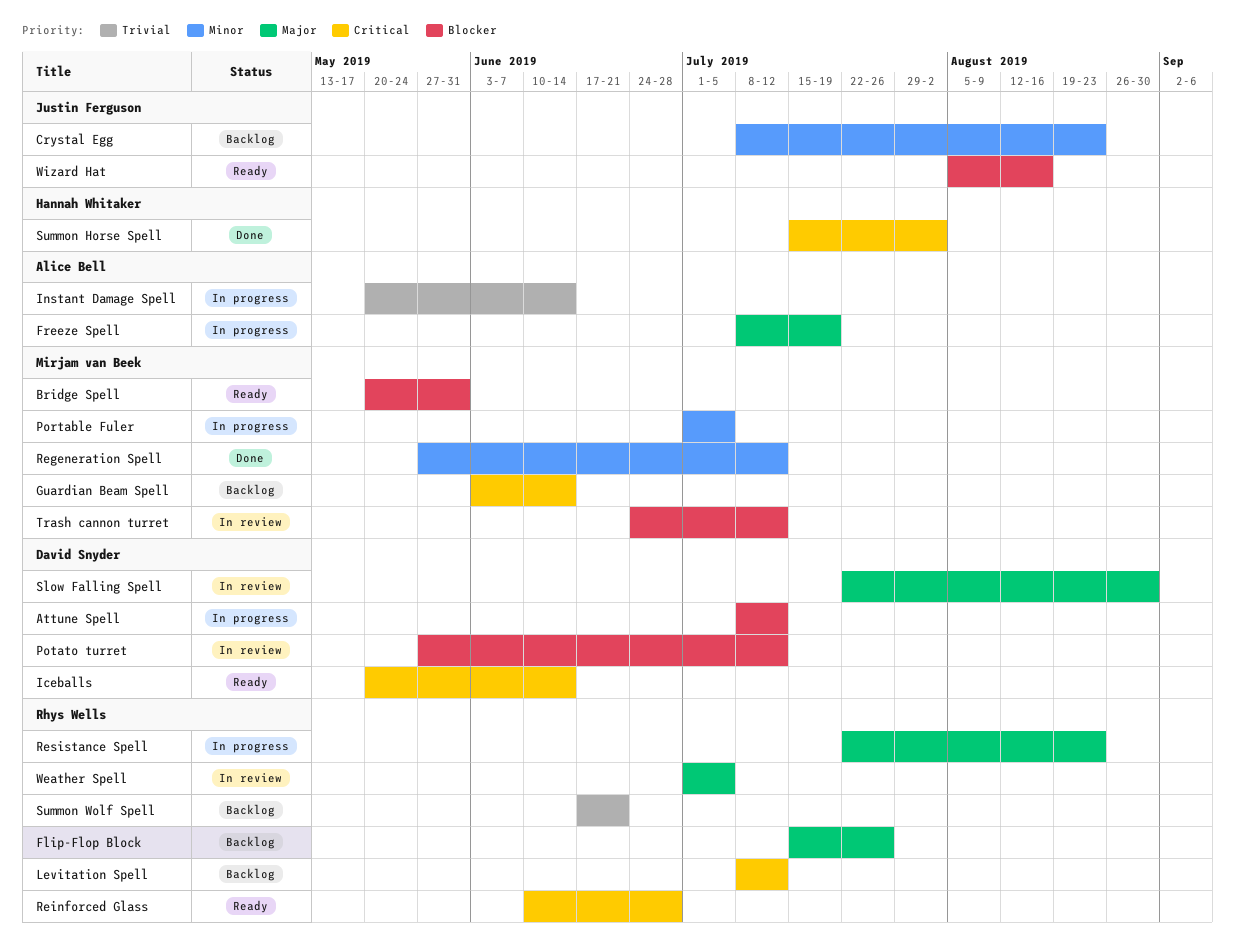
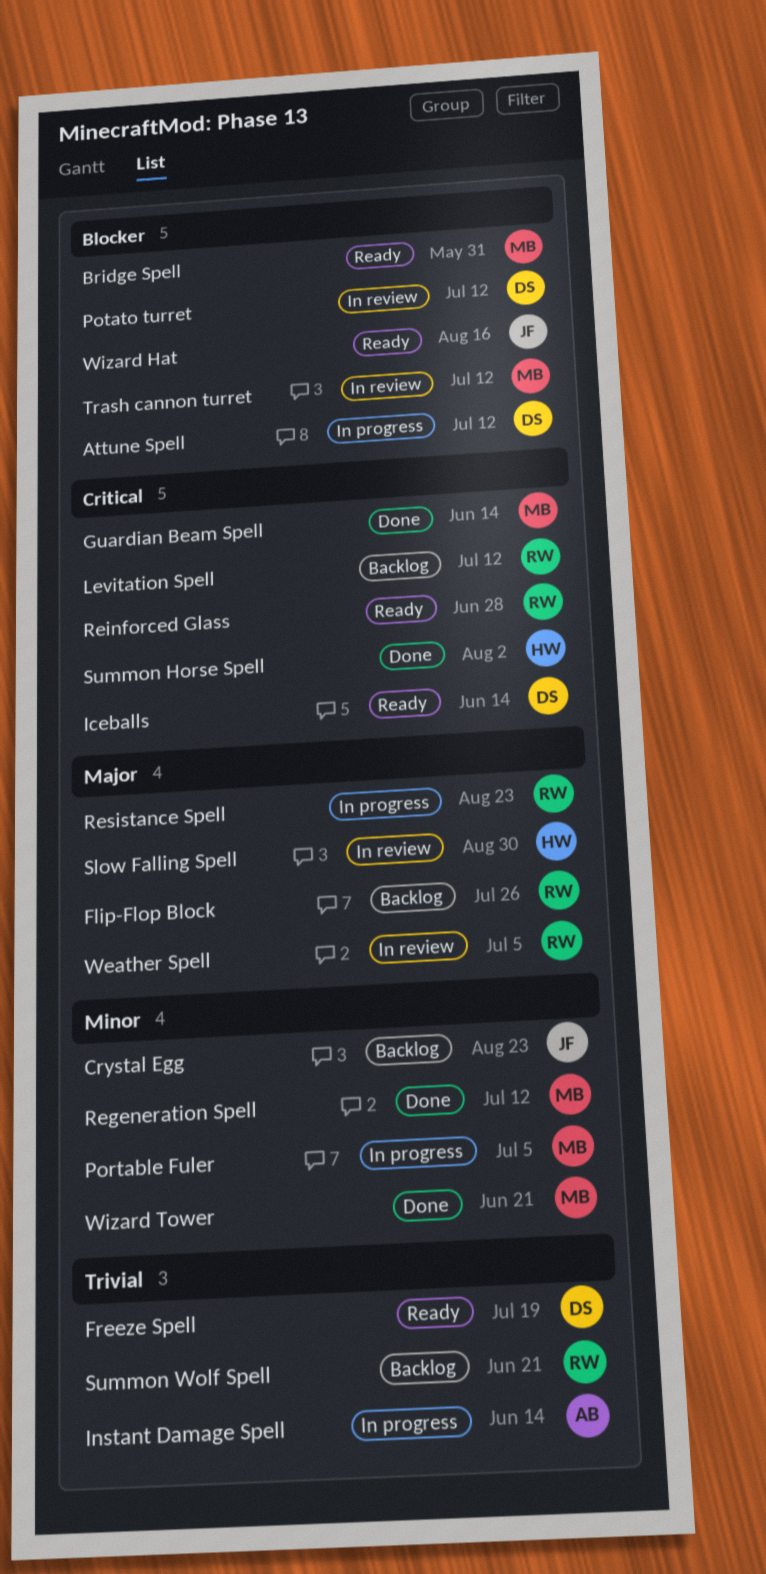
Freeze Spell, status: In progress -> Ready
Freeze Spell, owner: Alice Bell -> David Snyder
Freeze Spell, priority: Major -> Trivial
Guardian Beam Spell, status: Backlog -> Done
Slow Falling Spell, owner: David Snyder -> Hannah Whitaker
Wizard Tower: none -> present

